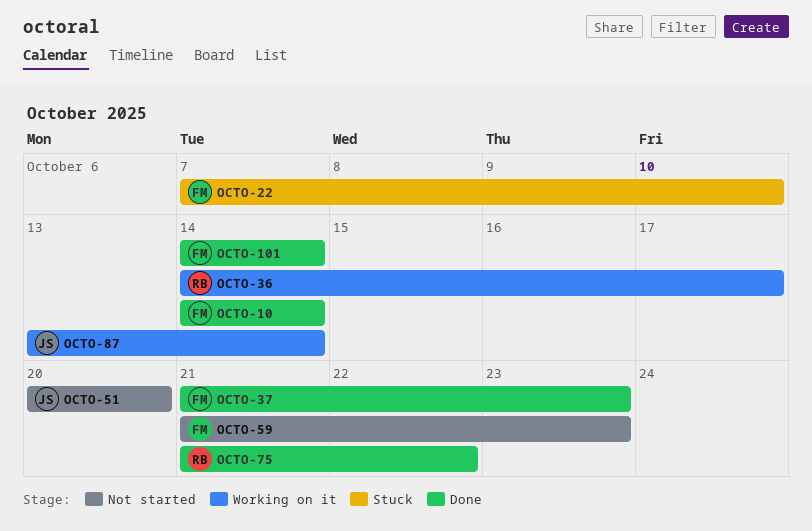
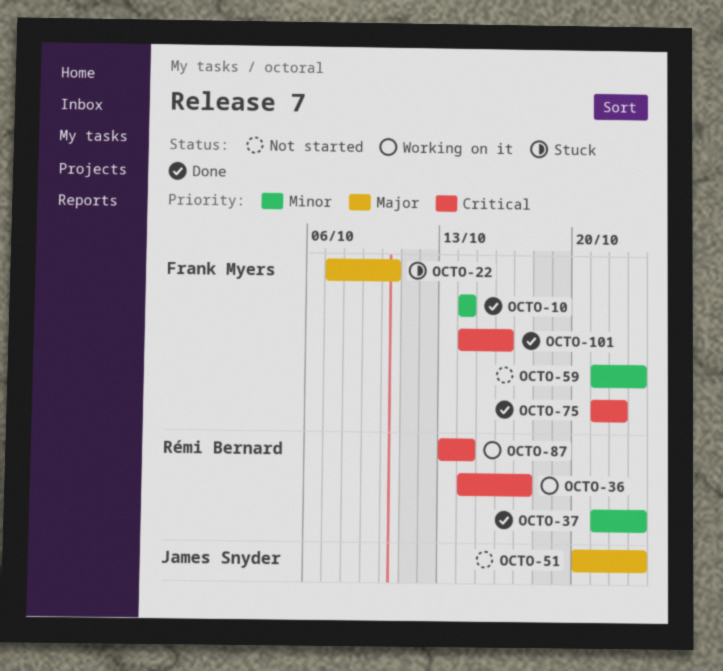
OCTO-37, owner: Frank Myers -> Rémi Bernard
OCTO-51, due: Oct 20 -> Oct 23
OCTO-75, owner: Rémi Bernard -> Frank Myers
OCTO-87, owner: James Snyder -> Rémi Bernard
OCTO-101, due: Oct 14 -> Oct 16

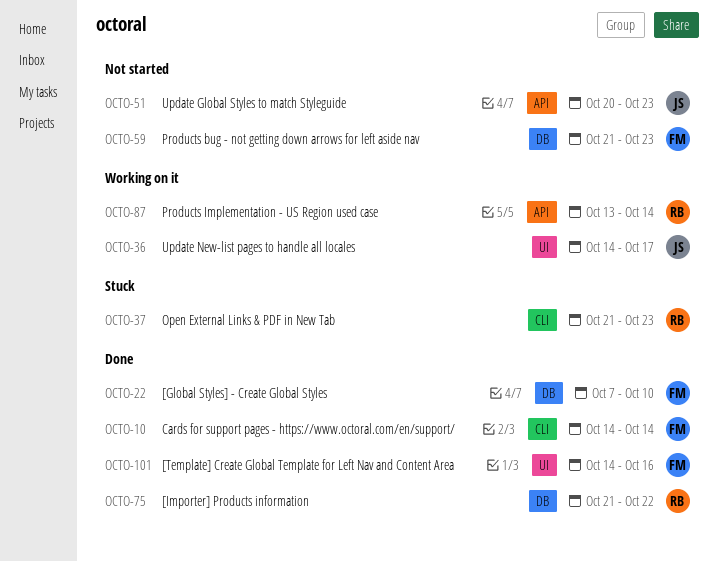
OCTO-22, status: Stuck -> Done
OCTO-36, owner: Rémi Bernard -> James Snyder
OCTO-37, status: Done -> Stuck
OCTO-75, owner: Frank Myers -> Rémi Bernard

